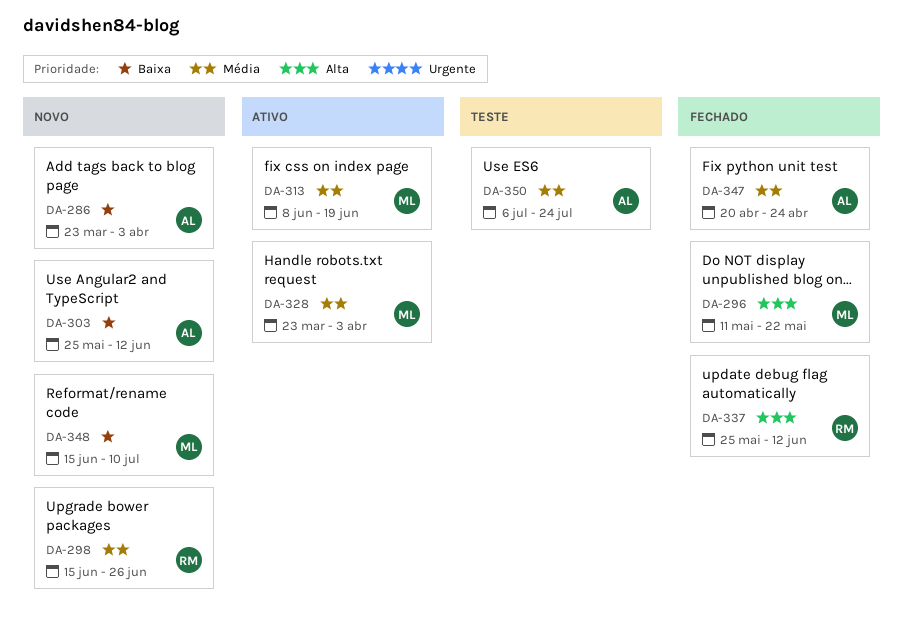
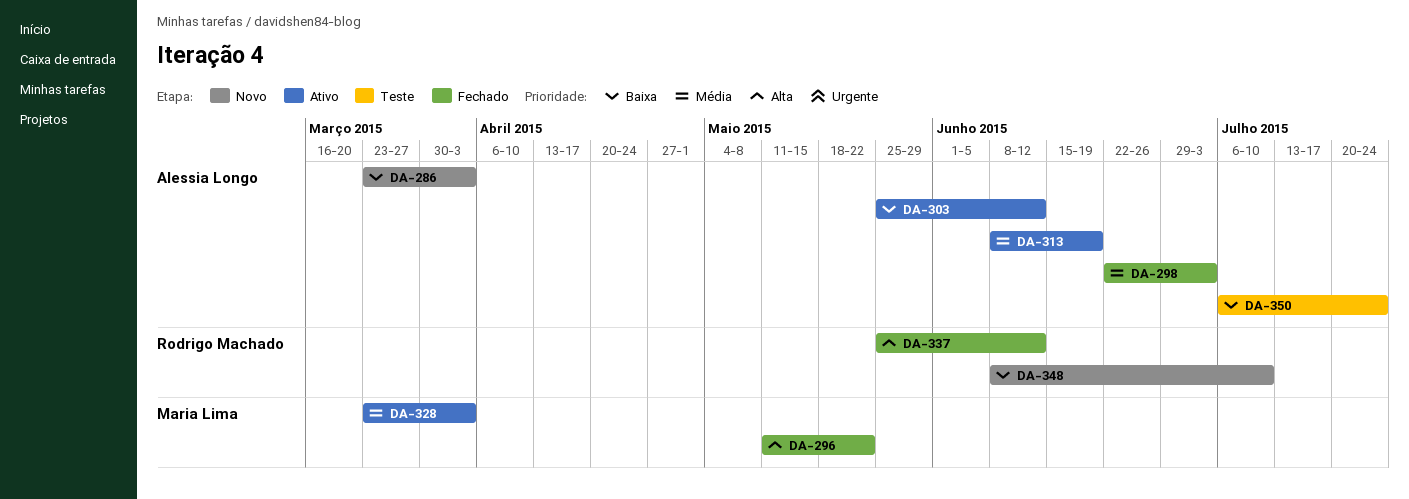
DA-298, status: Novo -> Fechado
DA-298, owner: Rodrigo Machado -> Alessia Longo
DA-298, start: Jun 15 -> Jun 22
DA-298, due: Jun 26 -> Jul 3
DA-303, status: Novo -> Ativo
DA-313, owner: Maria Lima -> Alessia Longo
DA-347: present -> none
DA-348, owner: Maria Lima -> Rodrigo Machado
DA-348, start: Jun 15 -> Jun 8
DA-350, priority: Média -> Baixa

